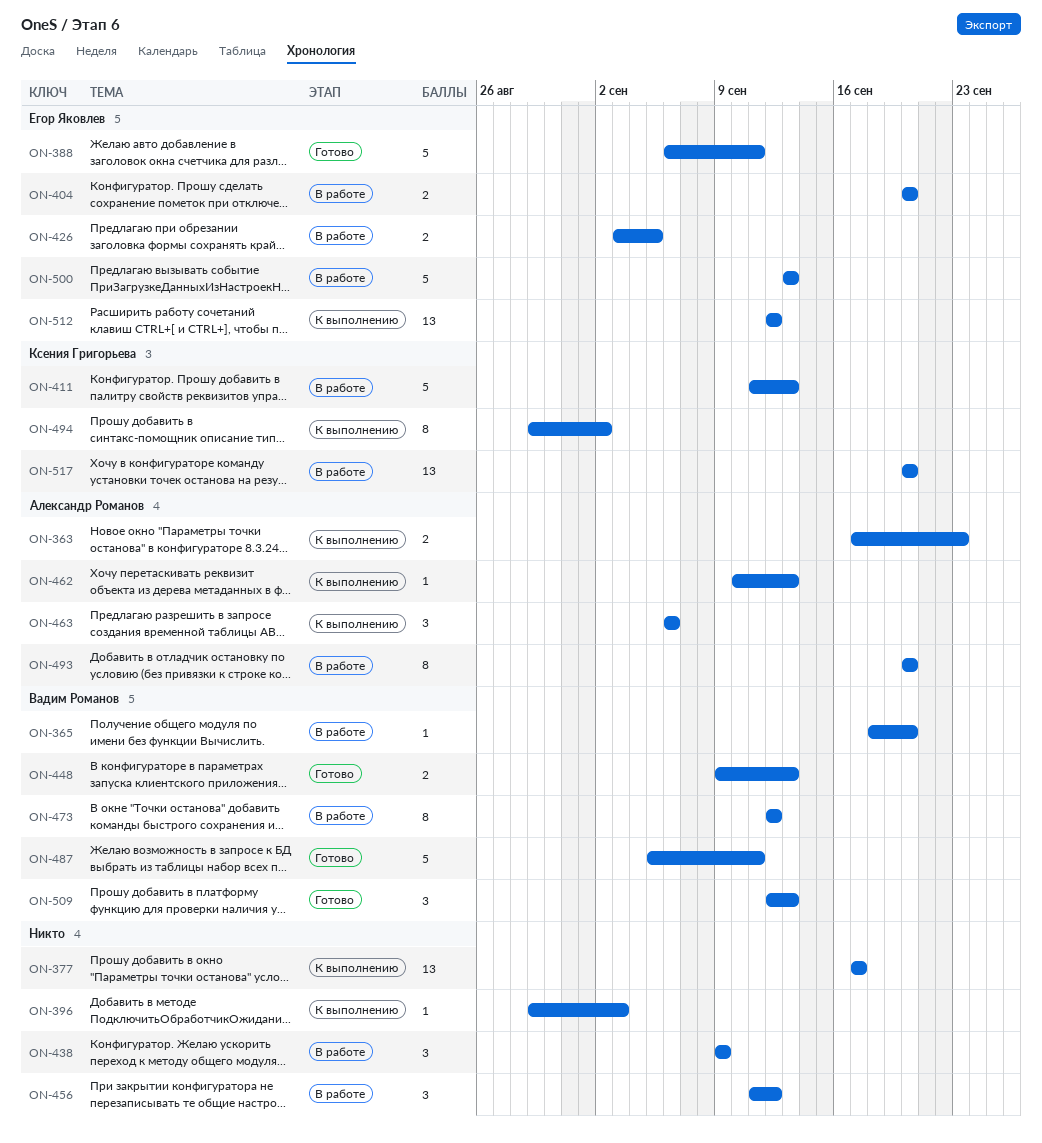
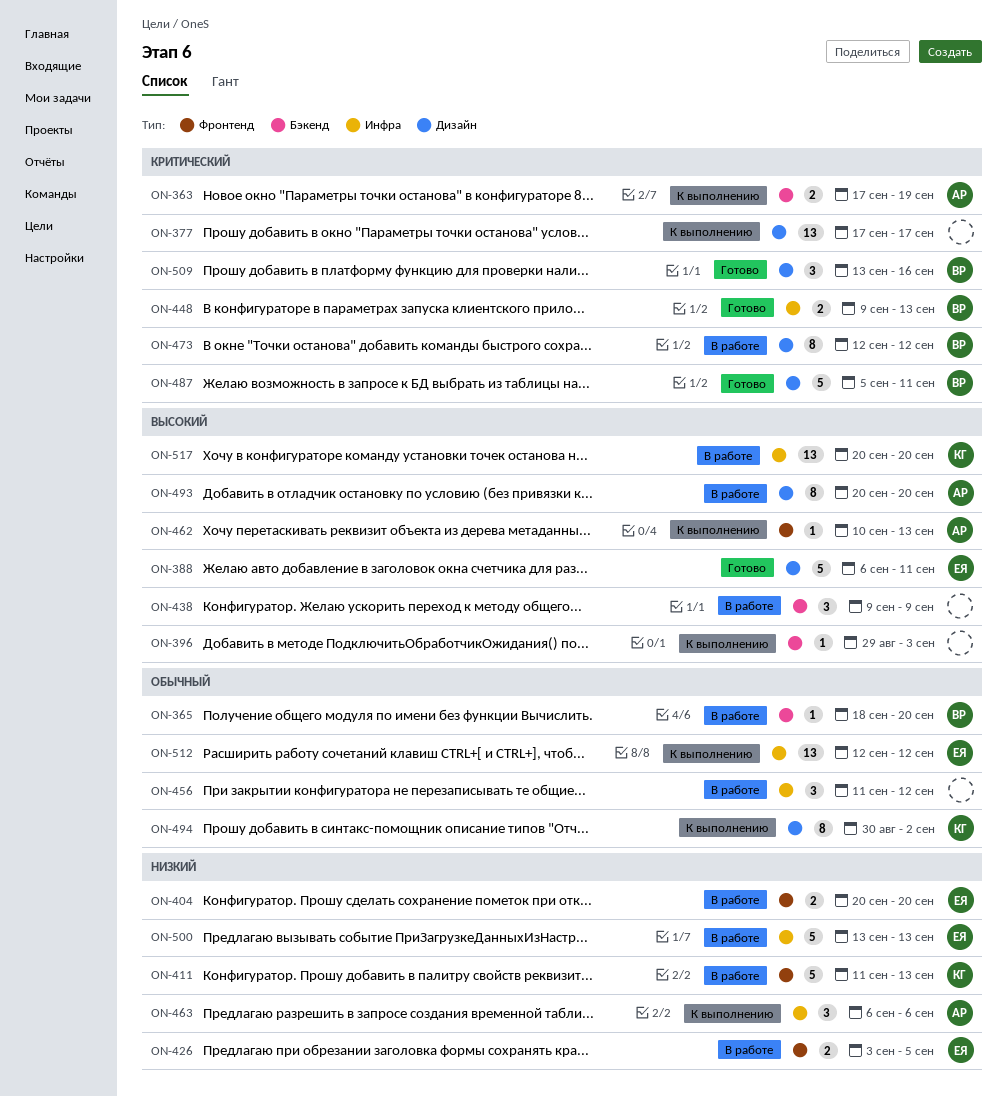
ON-363, due: Sep 23 -> Sep 19
ON-494, start: Aug 29 -> Aug 30
ON-509, start: Sep 12 -> Sep 13
ON-509, due: Sep 13 -> Sep 16

